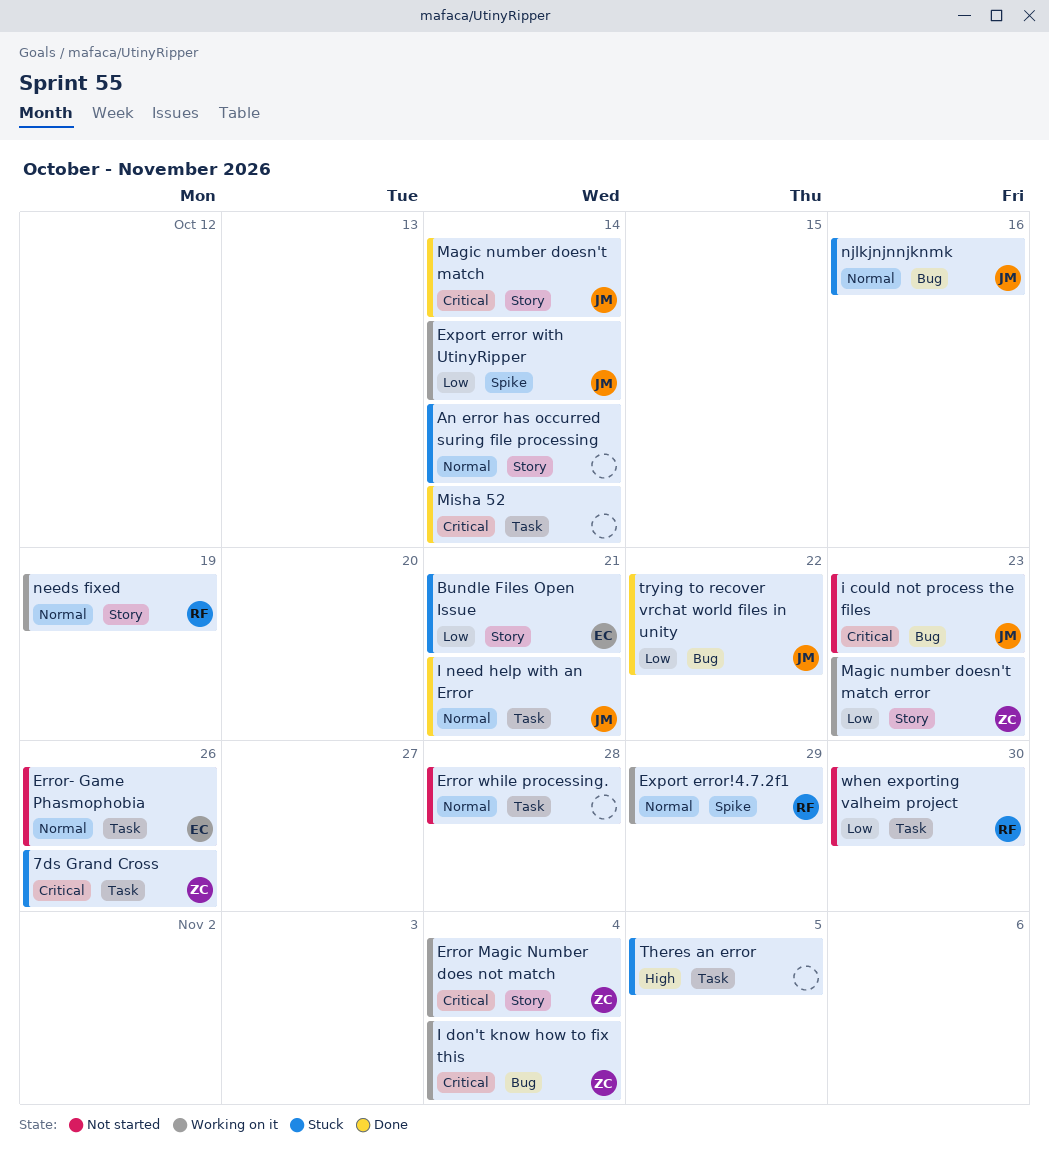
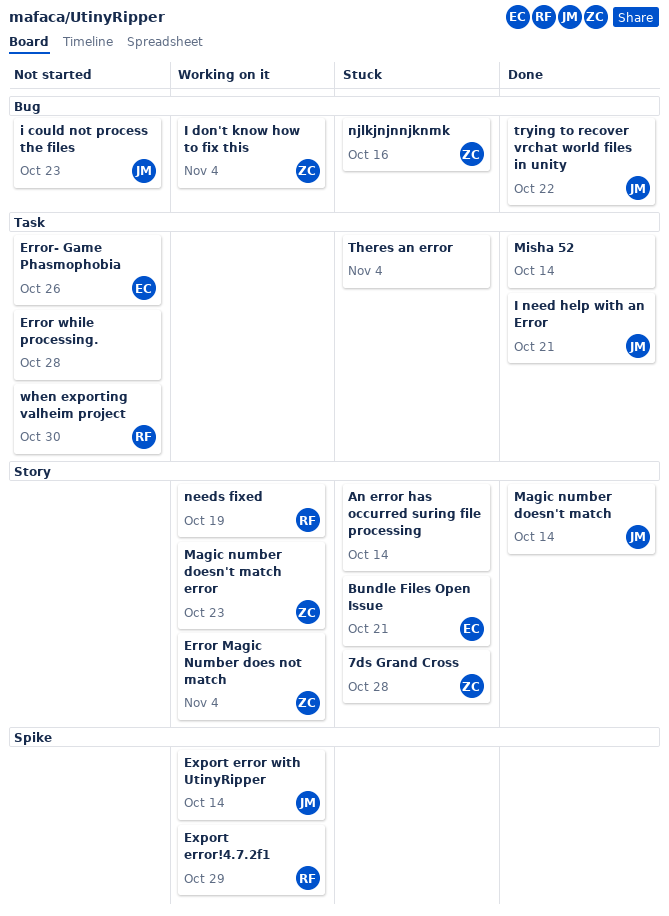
7ds Grand Cross, label: Task -> Story
7ds Grand Cross, due: Oct 26 -> Oct 28
njlkjnjnnjknmk, owner: JM -> ZC
Theres an error, due: Nov 5 -> Nov 4

